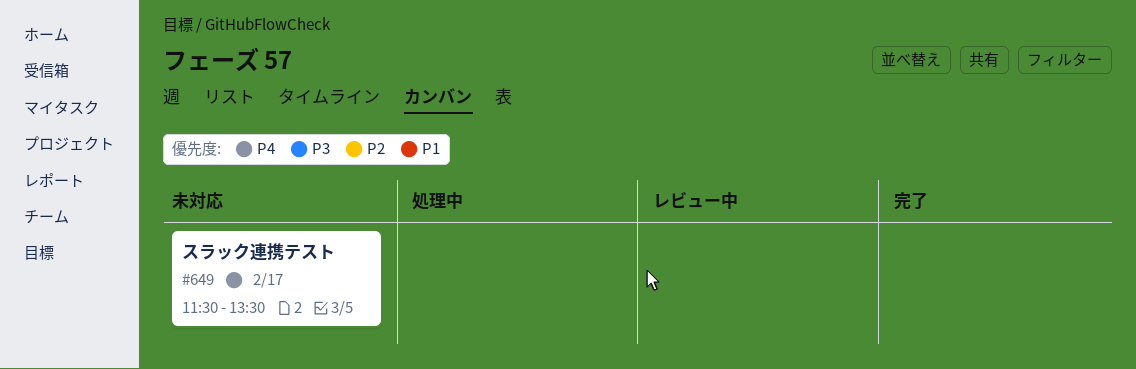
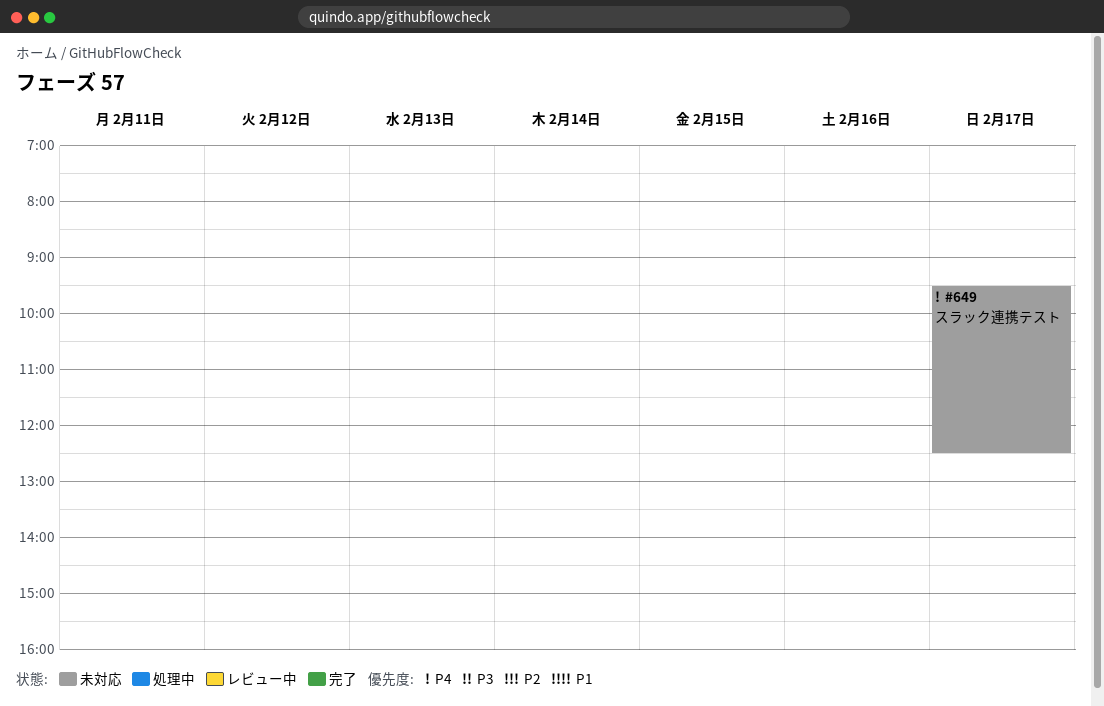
#649, begins: 11:30 -> 09:30
#649, ends: 13:30 -> 12:30

